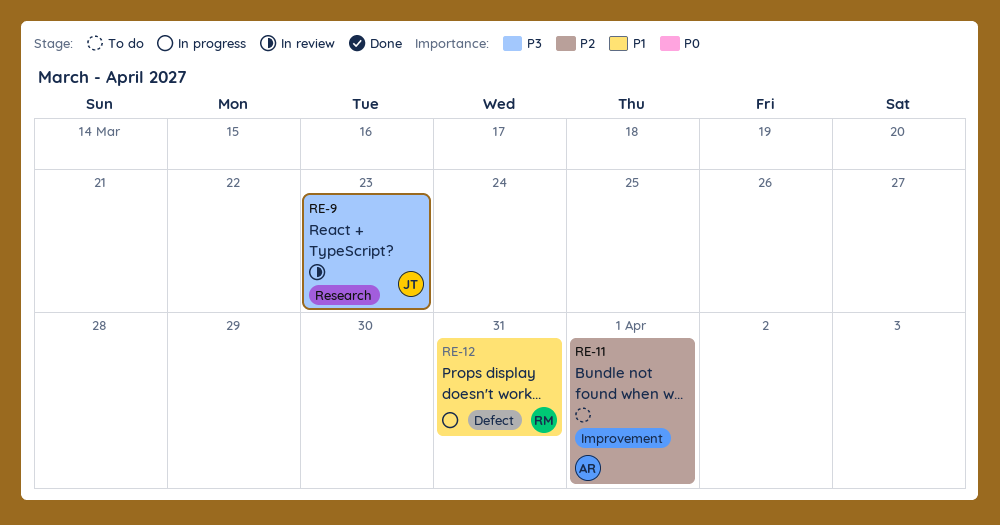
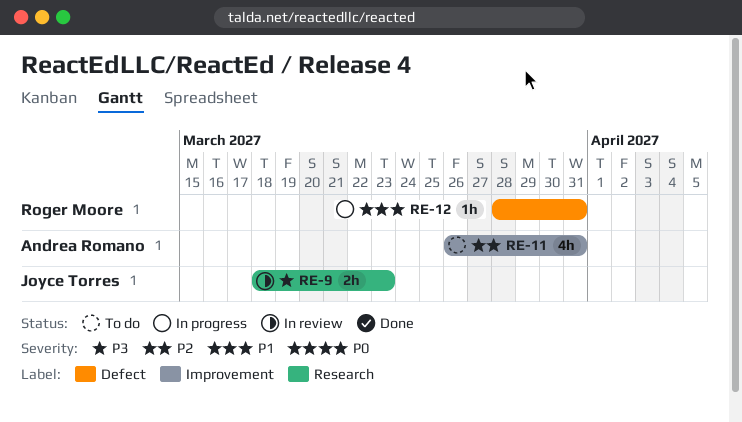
RE-11, due: Apr 1 -> Mar 31

